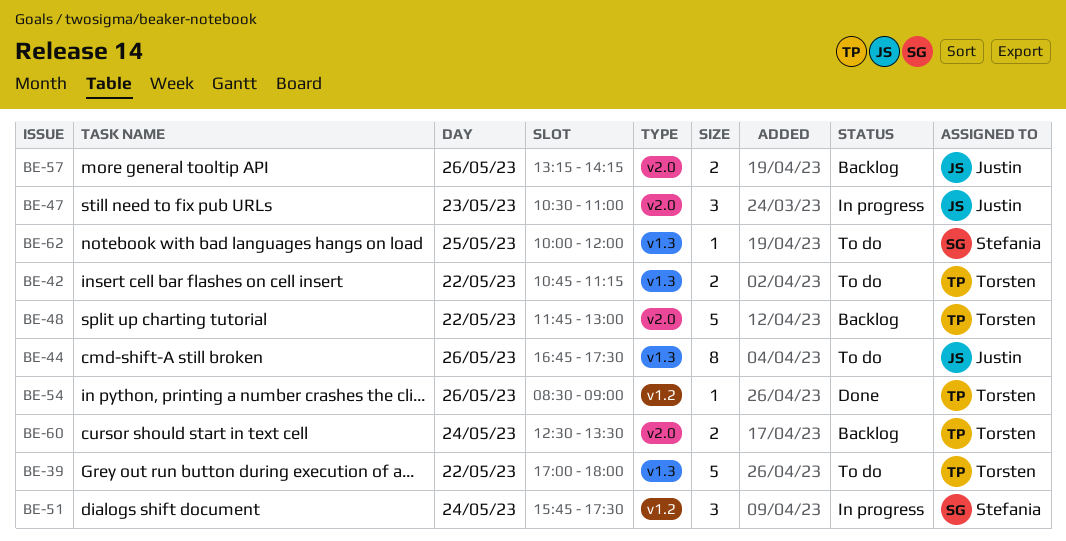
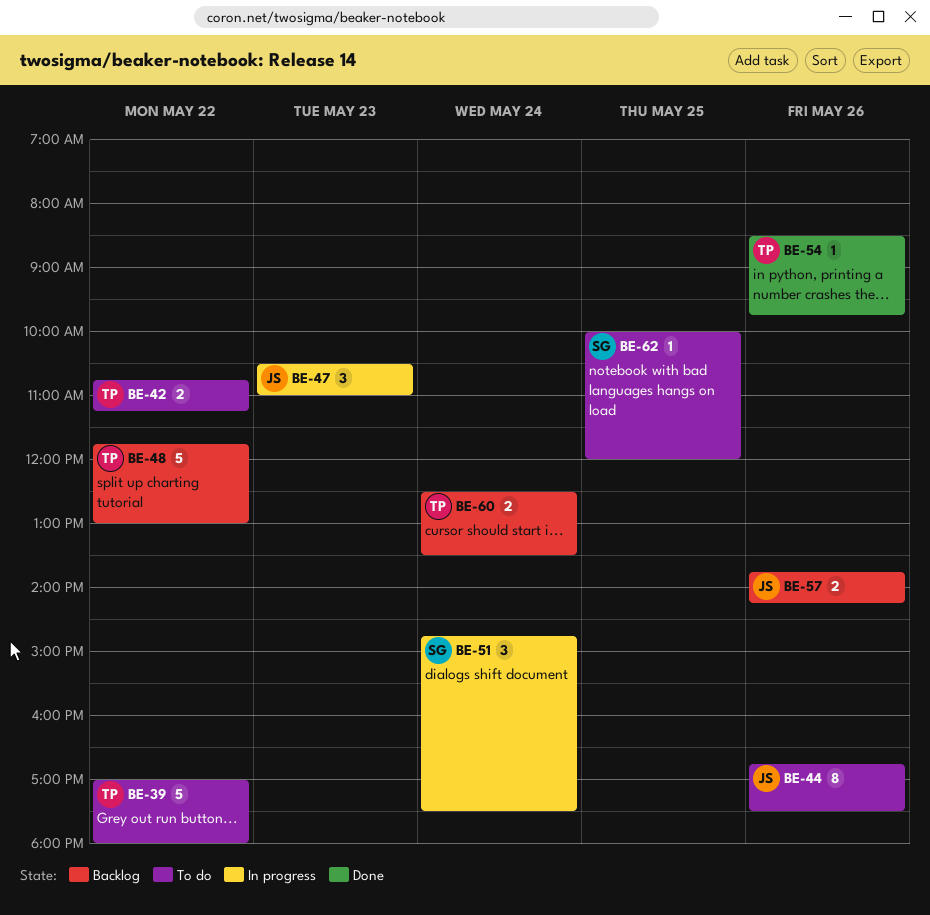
BE-51, begins: 15:45 -> 14:45
BE-54, ends: 09:00 -> 09:45
BE-57, begins: 13:15 -> 13:45

